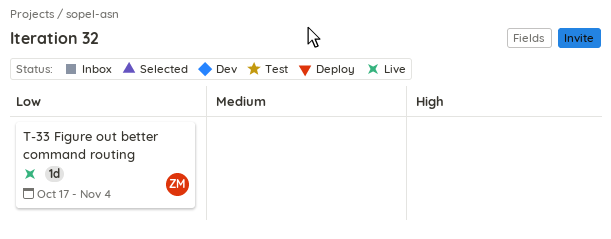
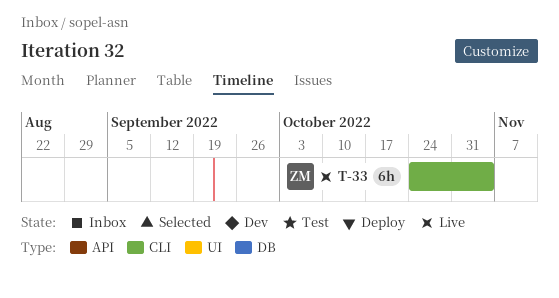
T-33, estimate: 1d -> 6h
T-33, start: Oct 17 -> Oct 24

